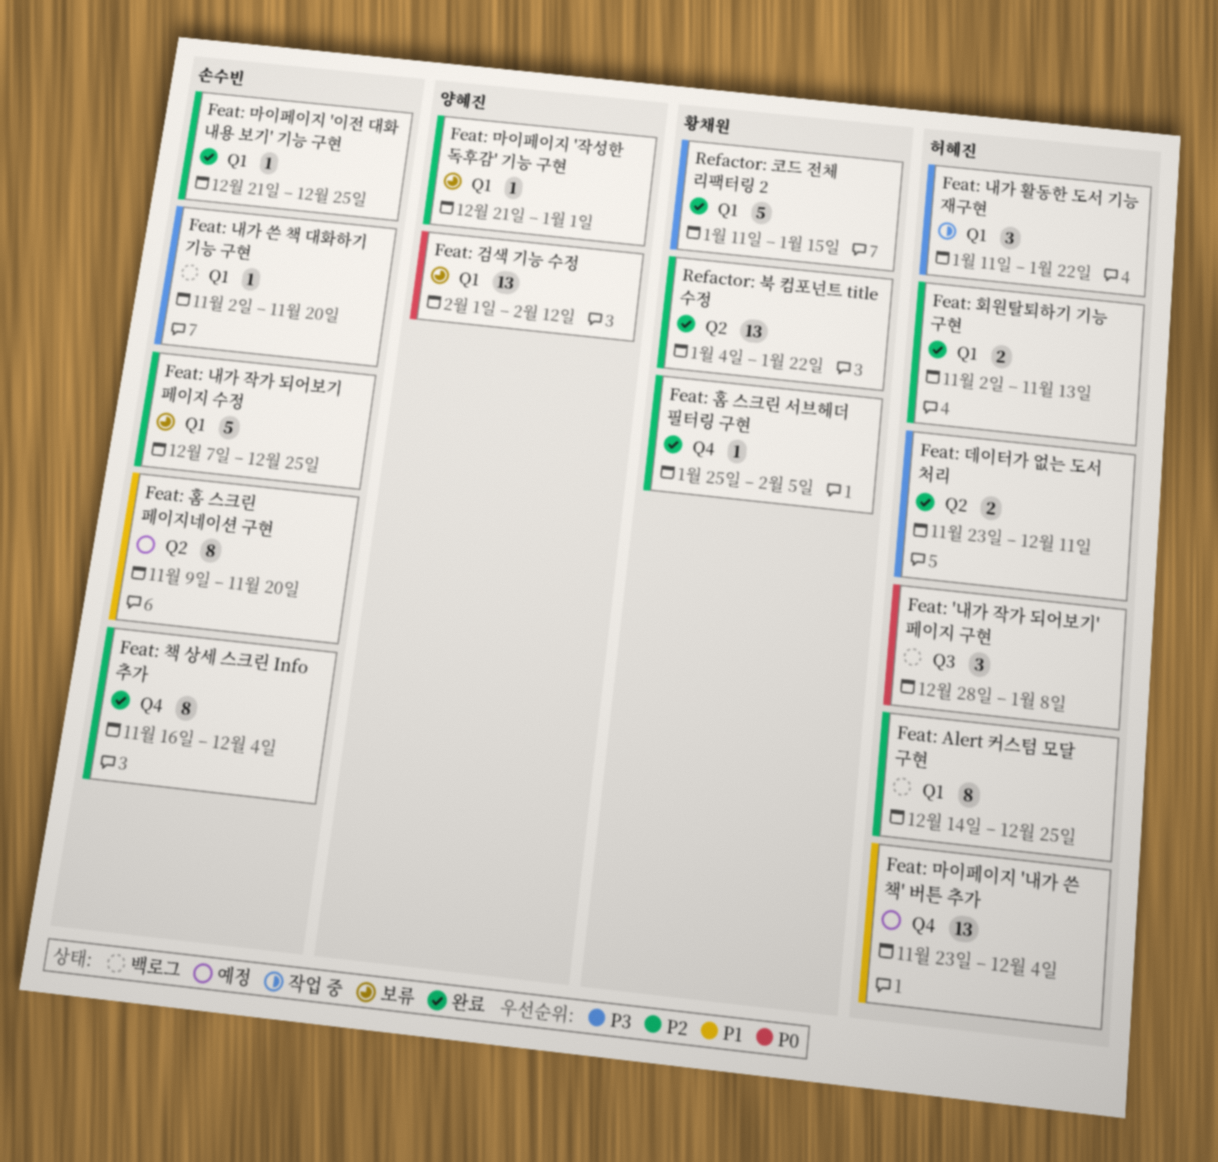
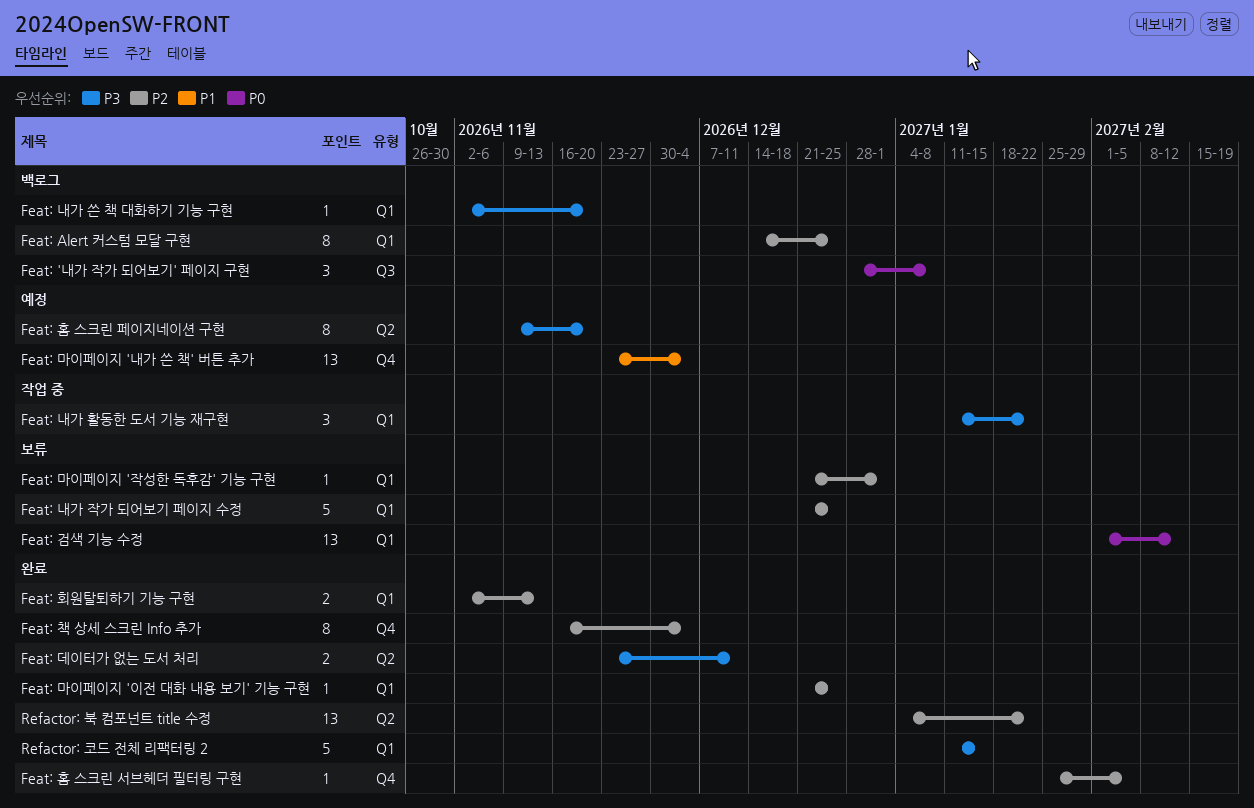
Feat: 내가 작가 되어보기 페이지 수정, start: Dec 7 -> Dec 21
Feat: 홈 스크린 페이지네이션 구현, priority: P1 -> P3

